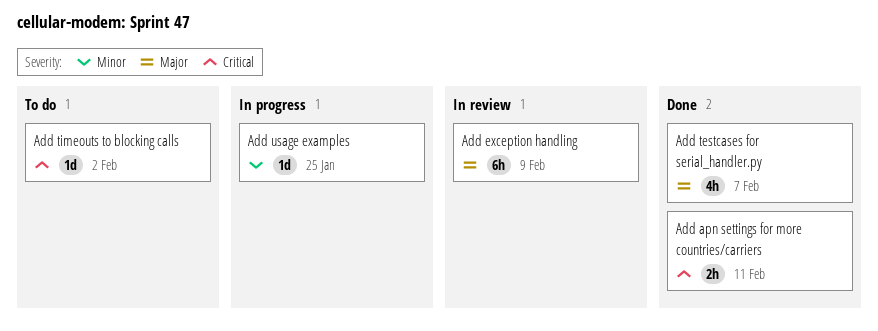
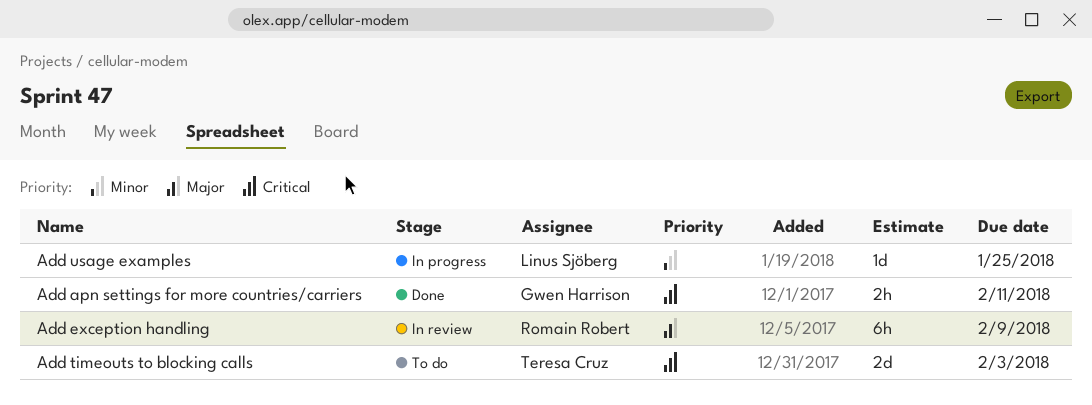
Add testcases for serial_handler.py: present -> none
Add timeouts to blocking calls, estimate: 1d -> 2d
Add timeouts to blocking calls, due: Feb 2 -> Feb 3

